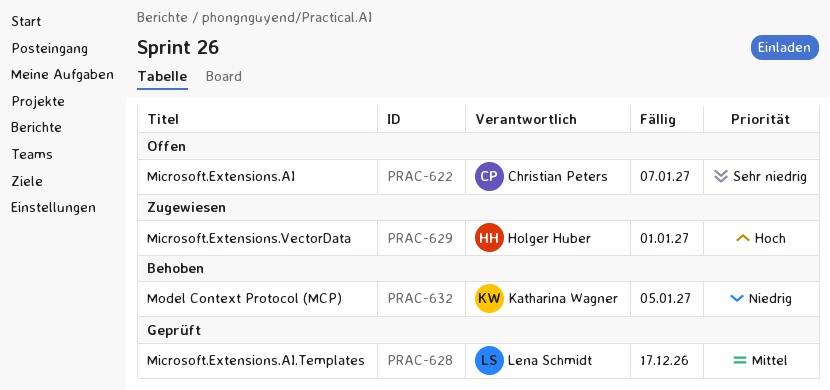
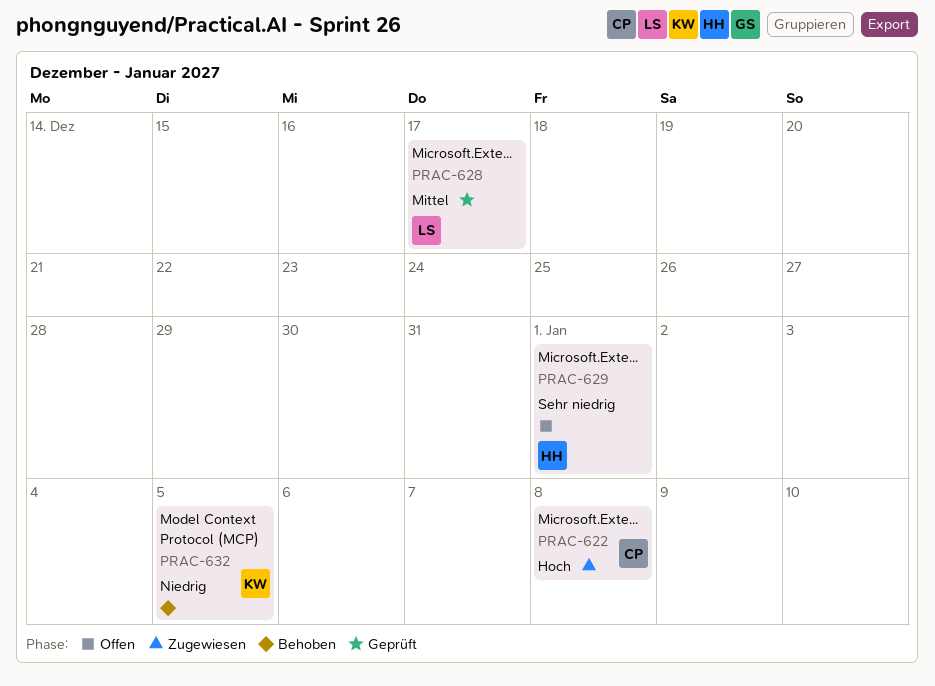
PRAC-622, status: Offen -> Zugewiesen
PRAC-622, priority: Sehr niedrig -> Hoch
PRAC-622, due: Jan 7 -> Jan 8
PRAC-629, status: Zugewiesen -> Offen
PRAC-629, priority: Hoch -> Sehr niedrig

